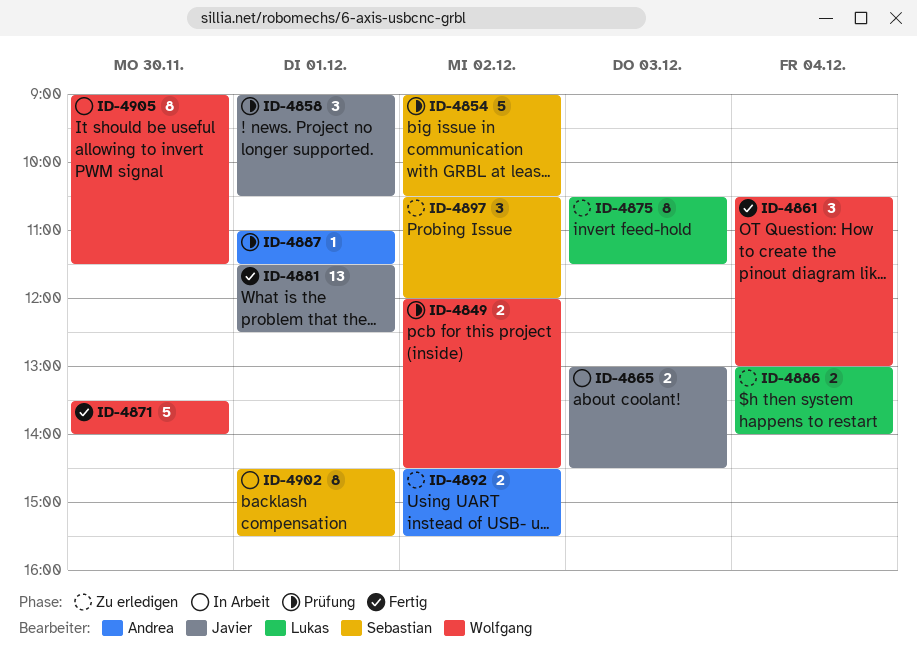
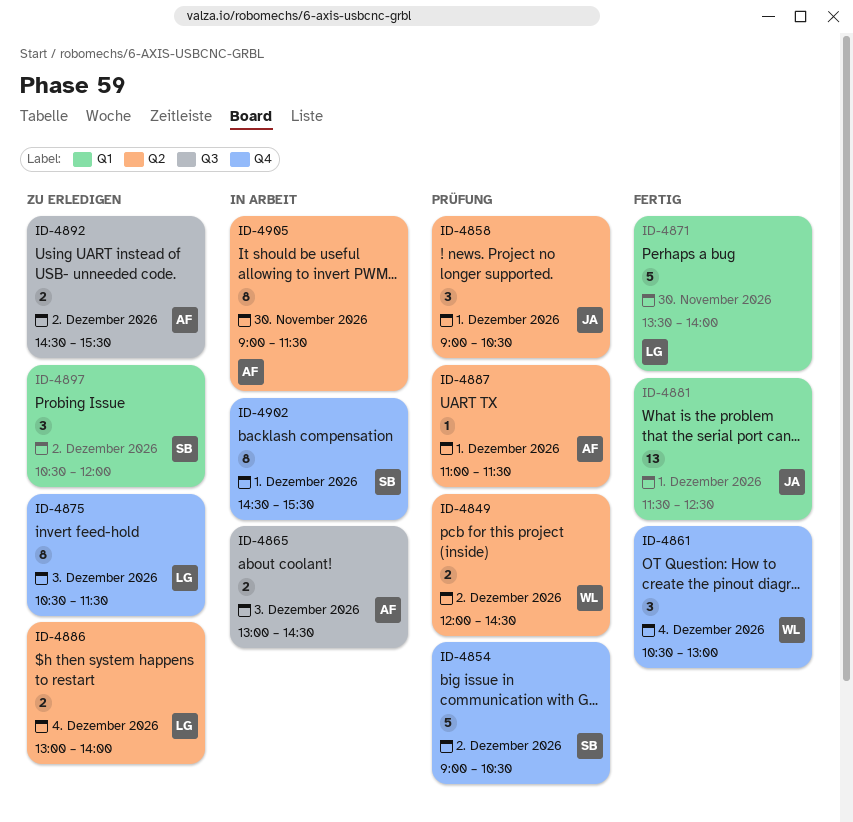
ID-4865, owner: Javier -> Andrea
ID-4871, owner: Wolfgang -> Lukas
ID-4905, owner: Wolfgang -> Andrea

